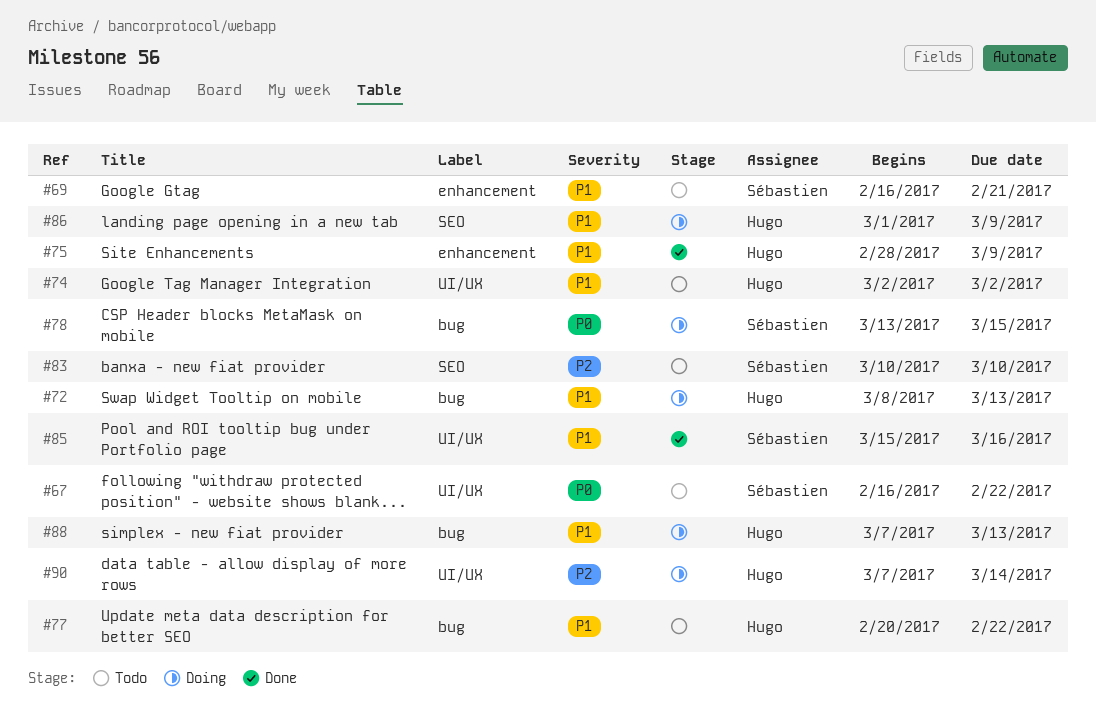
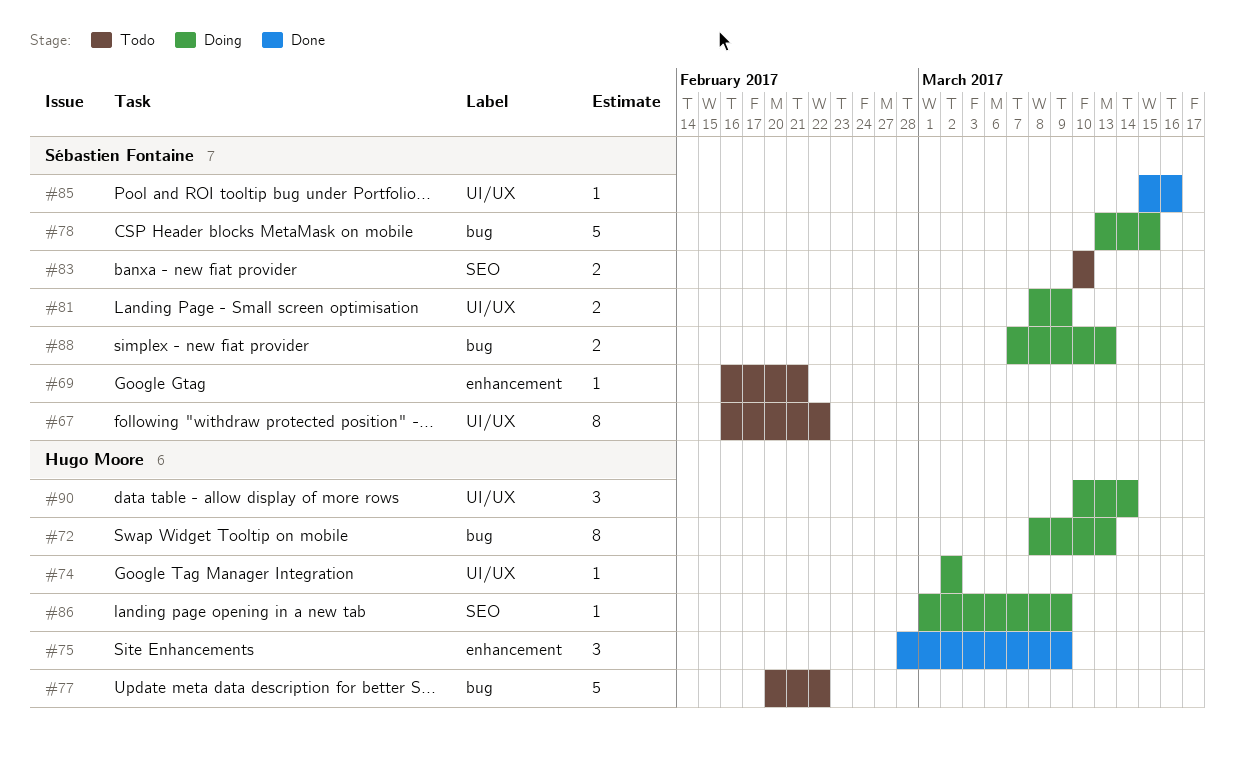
#74, status: Todo -> Doing
#81: none -> present
#88, owner: Hugo Moore -> Sébastien Fontaine
#90, start: Mar 7 -> Mar 10

